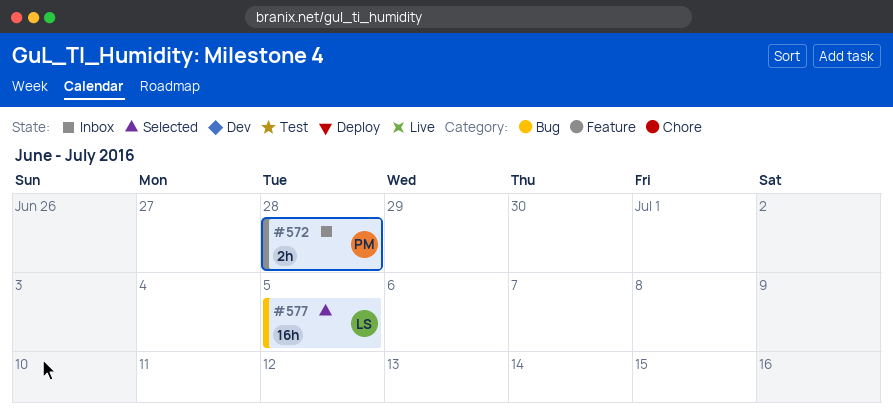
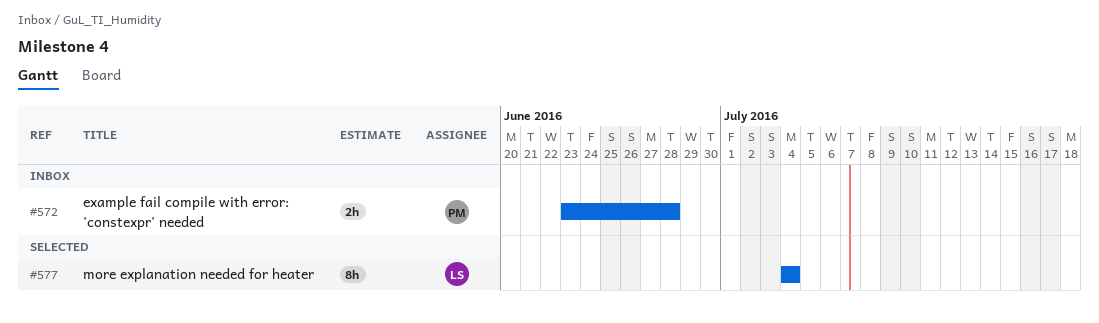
#577, estimate: 16h -> 8h
#577, due: Jul 5 -> Jul 4

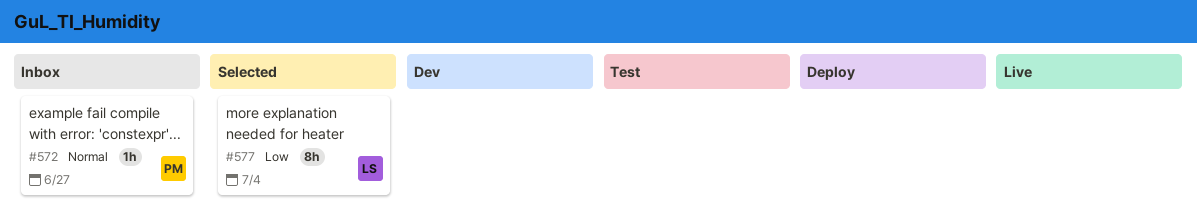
#572, estimate: 2h -> 1h
#572, due: Jun 28 -> Jun 27

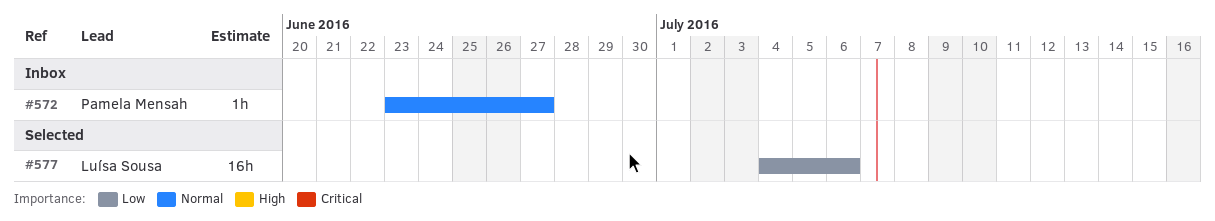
#577, estimate: 8h -> 16h
#577, due: Jul 4 -> Jul 6

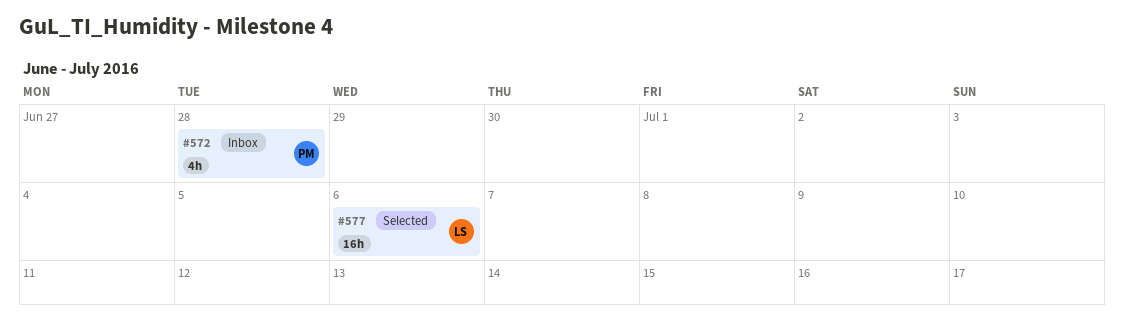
#572, estimate: 1h -> 4h
#572, due: Jun 27 -> Jun 28

